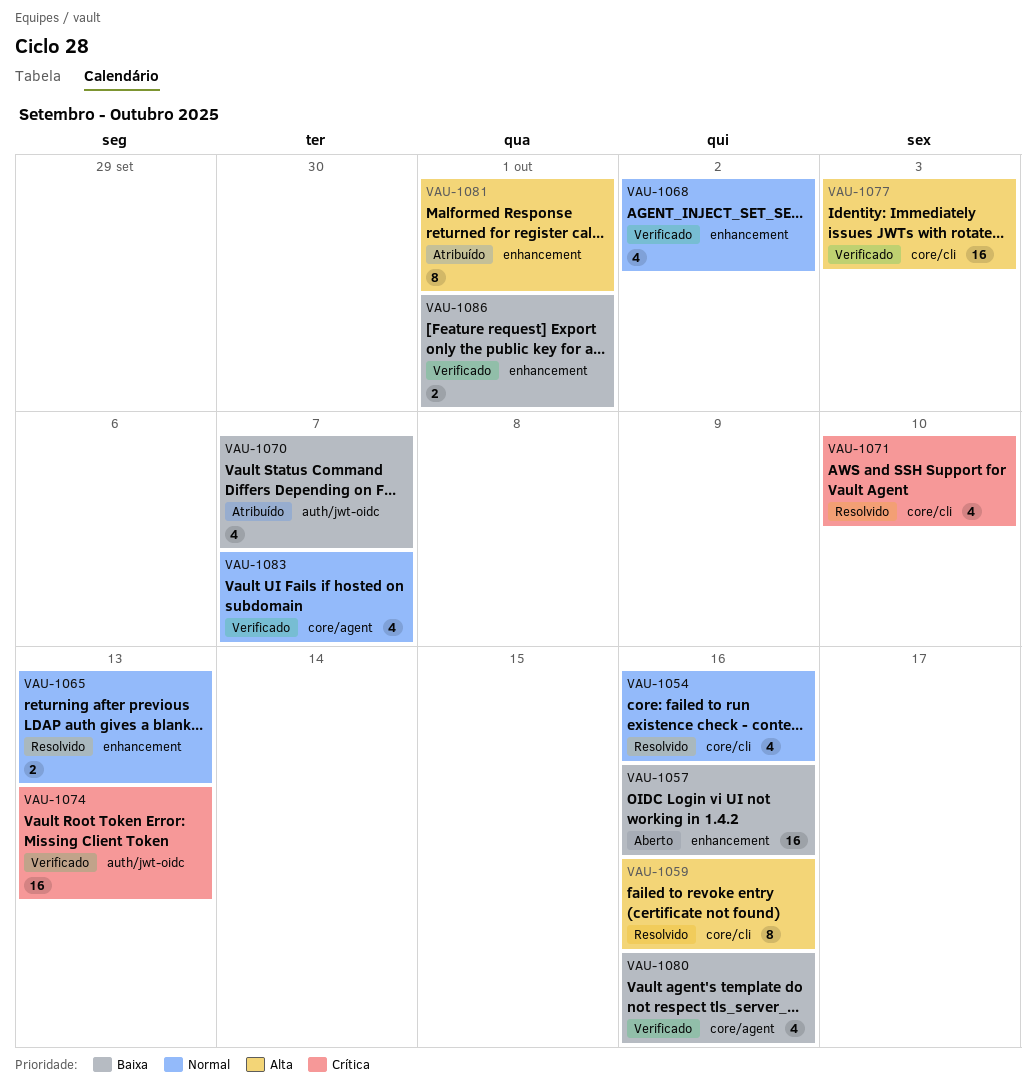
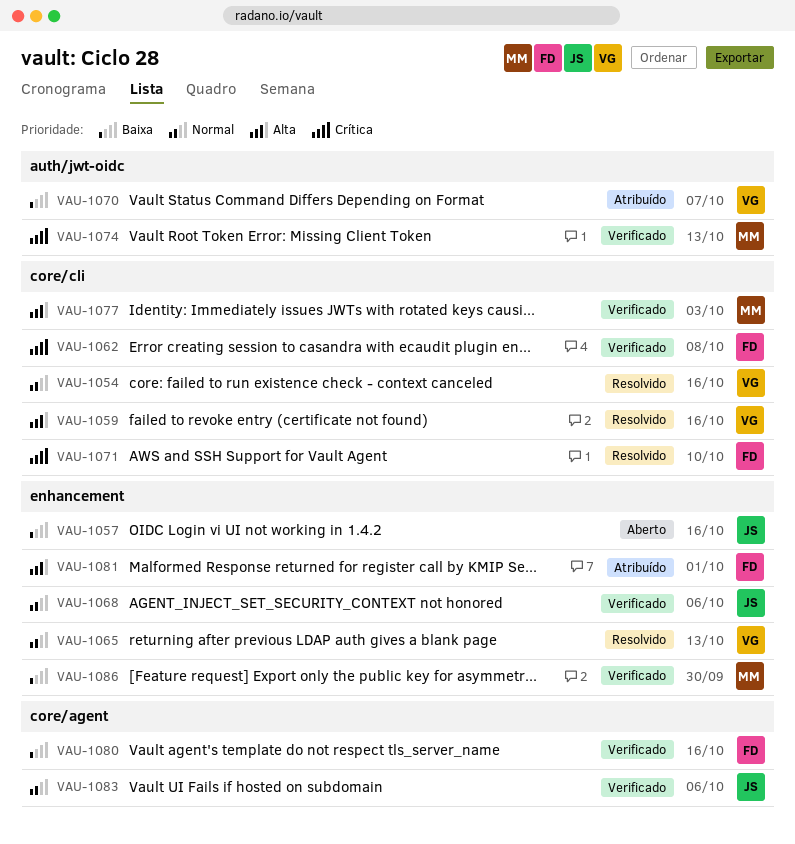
VAU-1062: none -> present
VAU-1068, due: Oct 2 -> Oct 6
VAU-1083, due: Oct 7 -> Oct 6
VAU-1086, due: Oct 1 -> Sep 30

